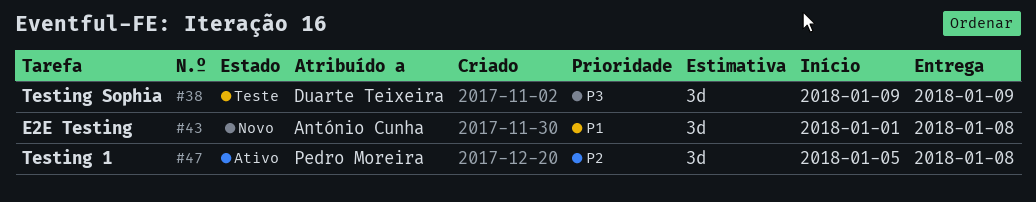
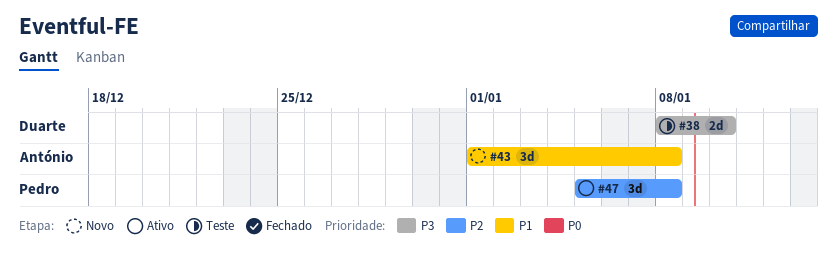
#38, estimate: 3d -> 2d
#38, start: Jan 9 -> Jan 8
#38, due: Jan 9 -> Jan 10

